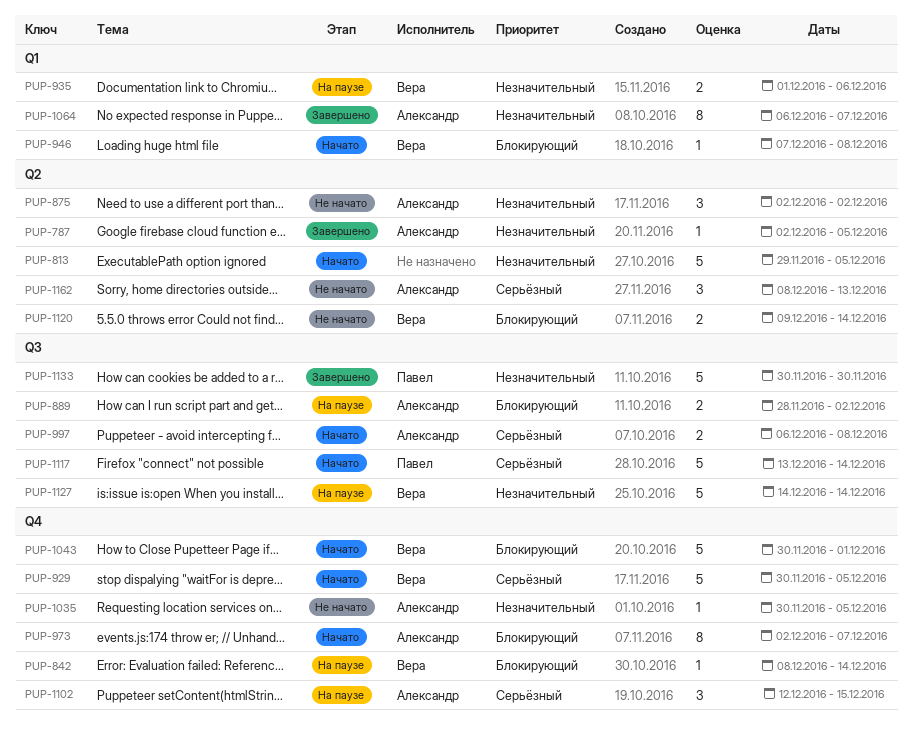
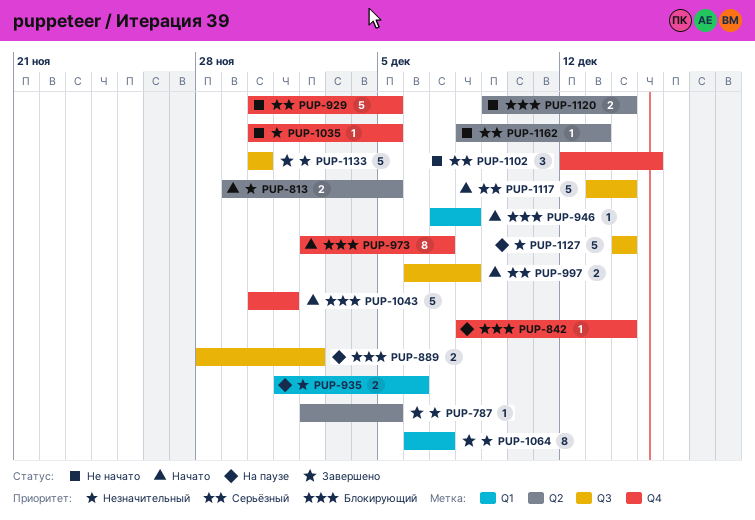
PUP-813, estimate: 5 -> 2
PUP-875: present -> none
PUP-929, status: Начато -> Не начато
PUP-1102, status: На паузе -> Не начато
PUP-1162, estimate: 3 -> 1

